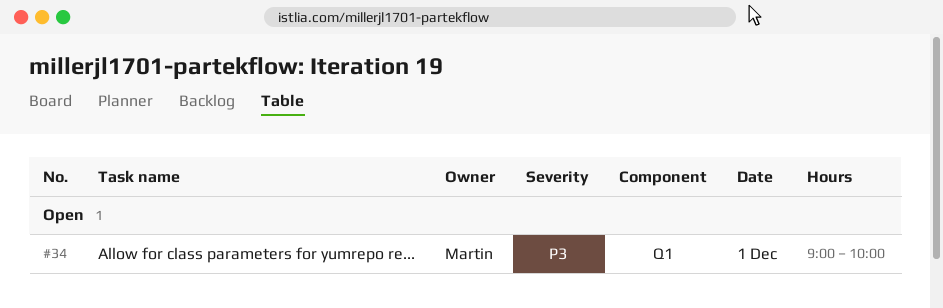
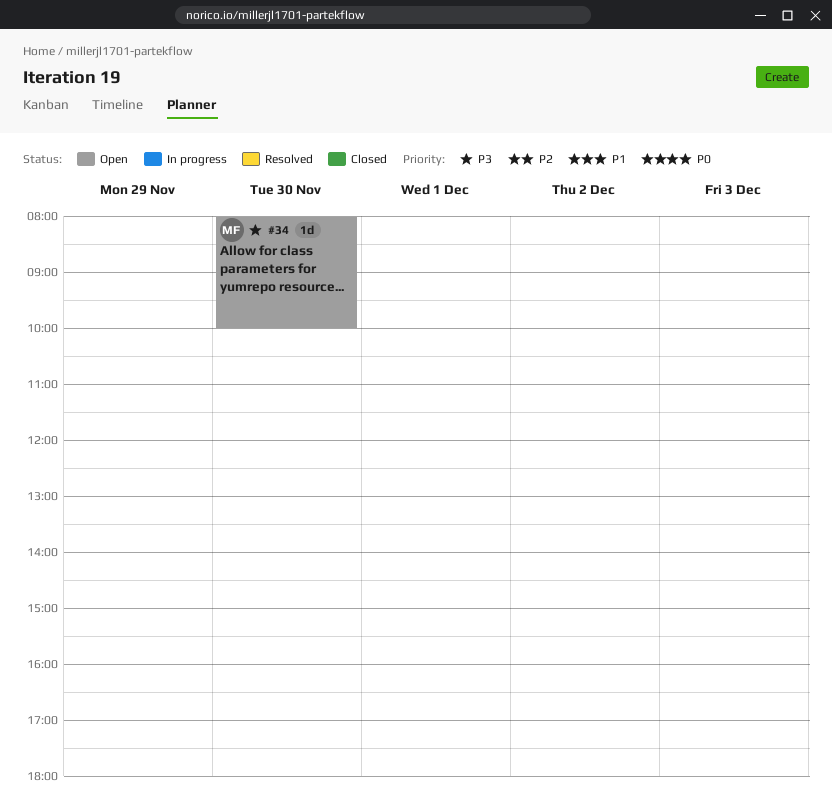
#34, day: Dec 1 -> Nov 30
#34, begins: 09:00 -> 08:00

